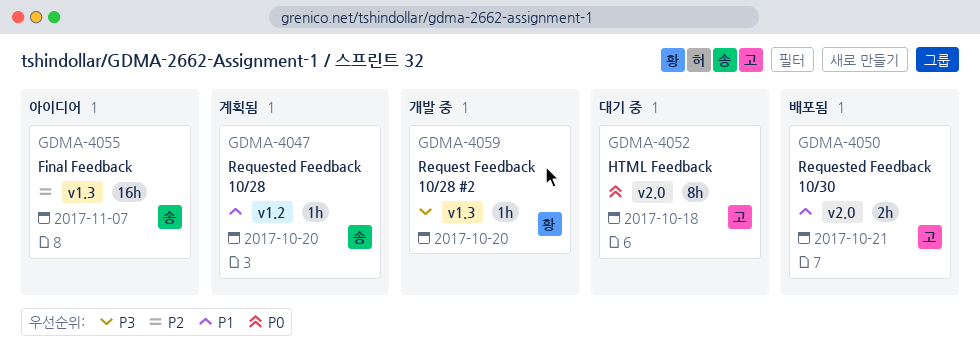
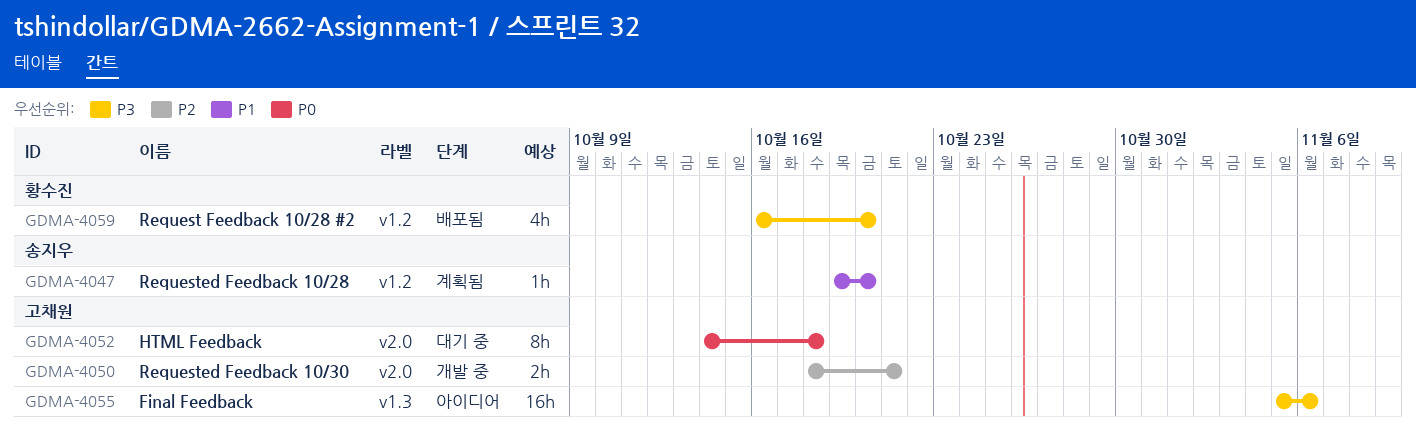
GDMA-4050, status: 배포됨 -> 개발 중
GDMA-4050, priority: P1 -> P2
GDMA-4055, owner: 송지우 -> 고채원
GDMA-4055, priority: P2 -> P3
GDMA-4055, due: Nov 7 -> Nov 6
GDMA-4059, status: 개발 중 -> 배포됨
GDMA-4059, label: v1.3 -> v1.2
GDMA-4059, estimate: 1h -> 4h

